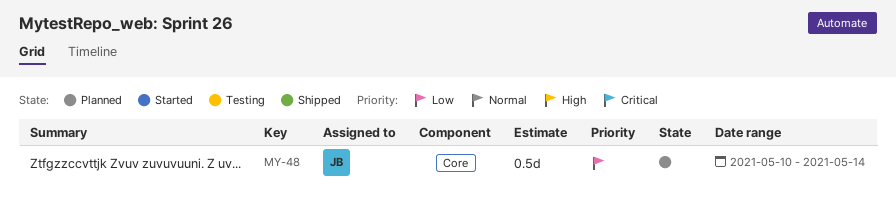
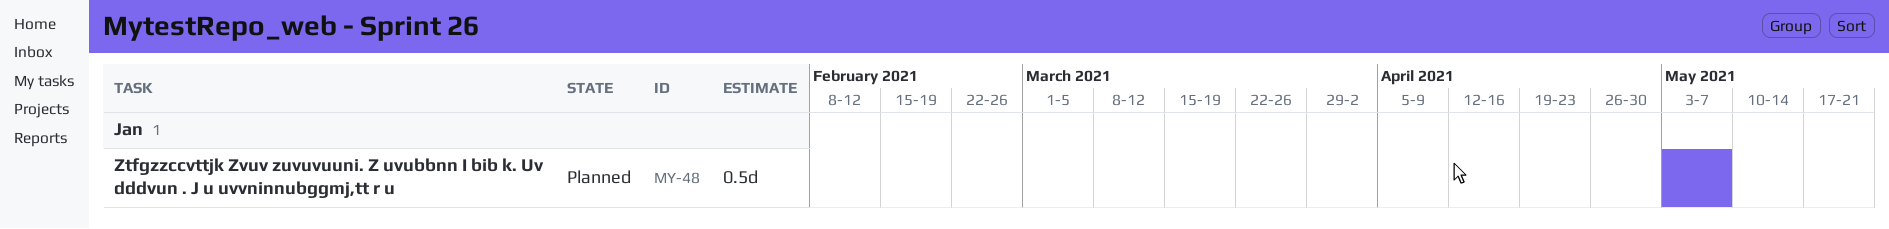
MY-48, start: May 10 -> May 3
MY-48, due: May 14 -> May 7

